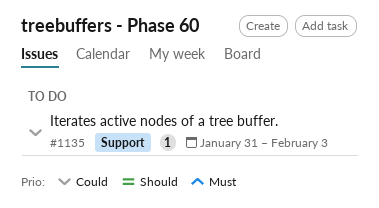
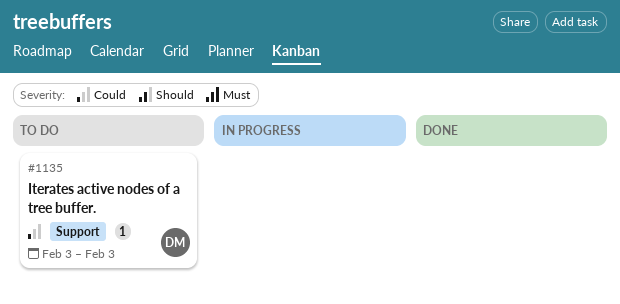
#1135, start: Jan 31 -> Feb 3

